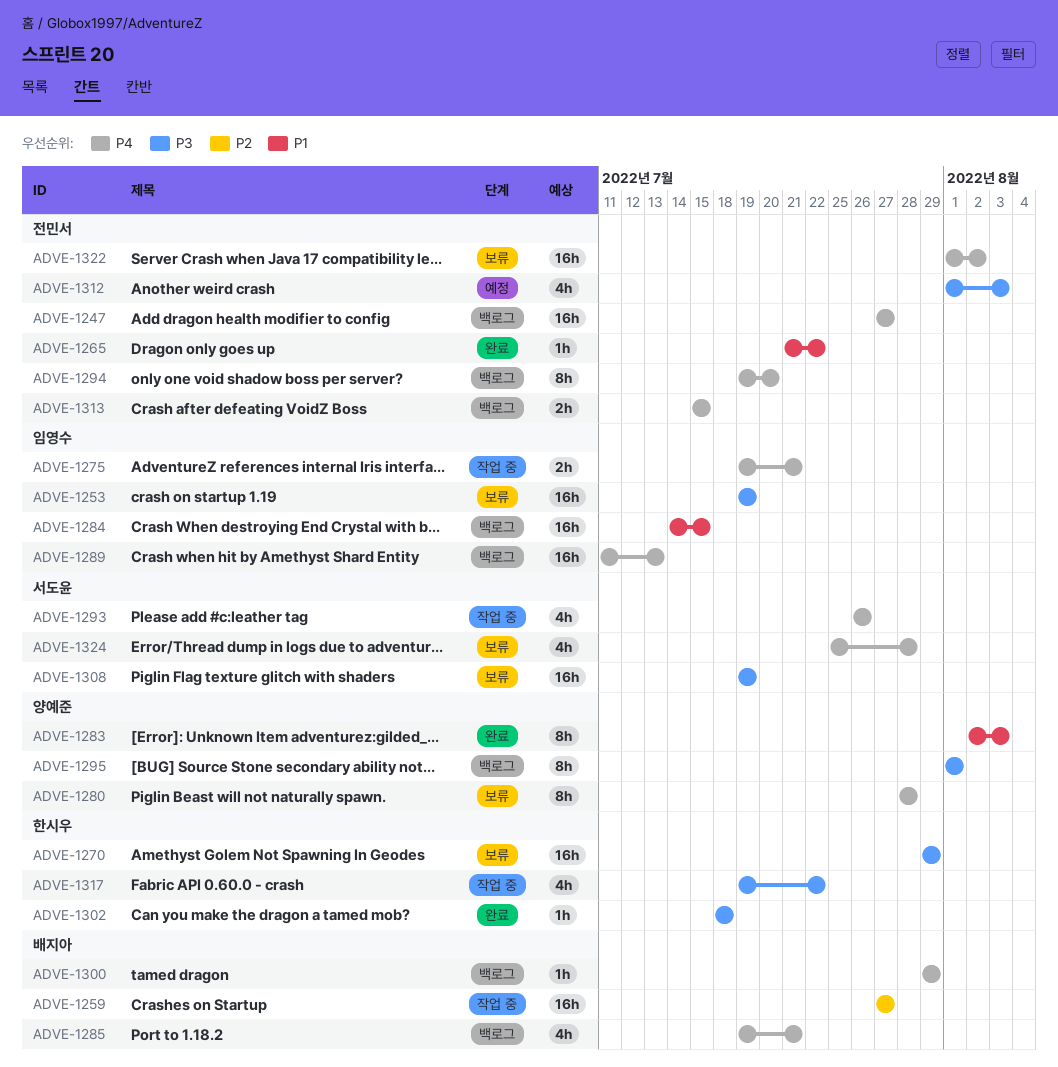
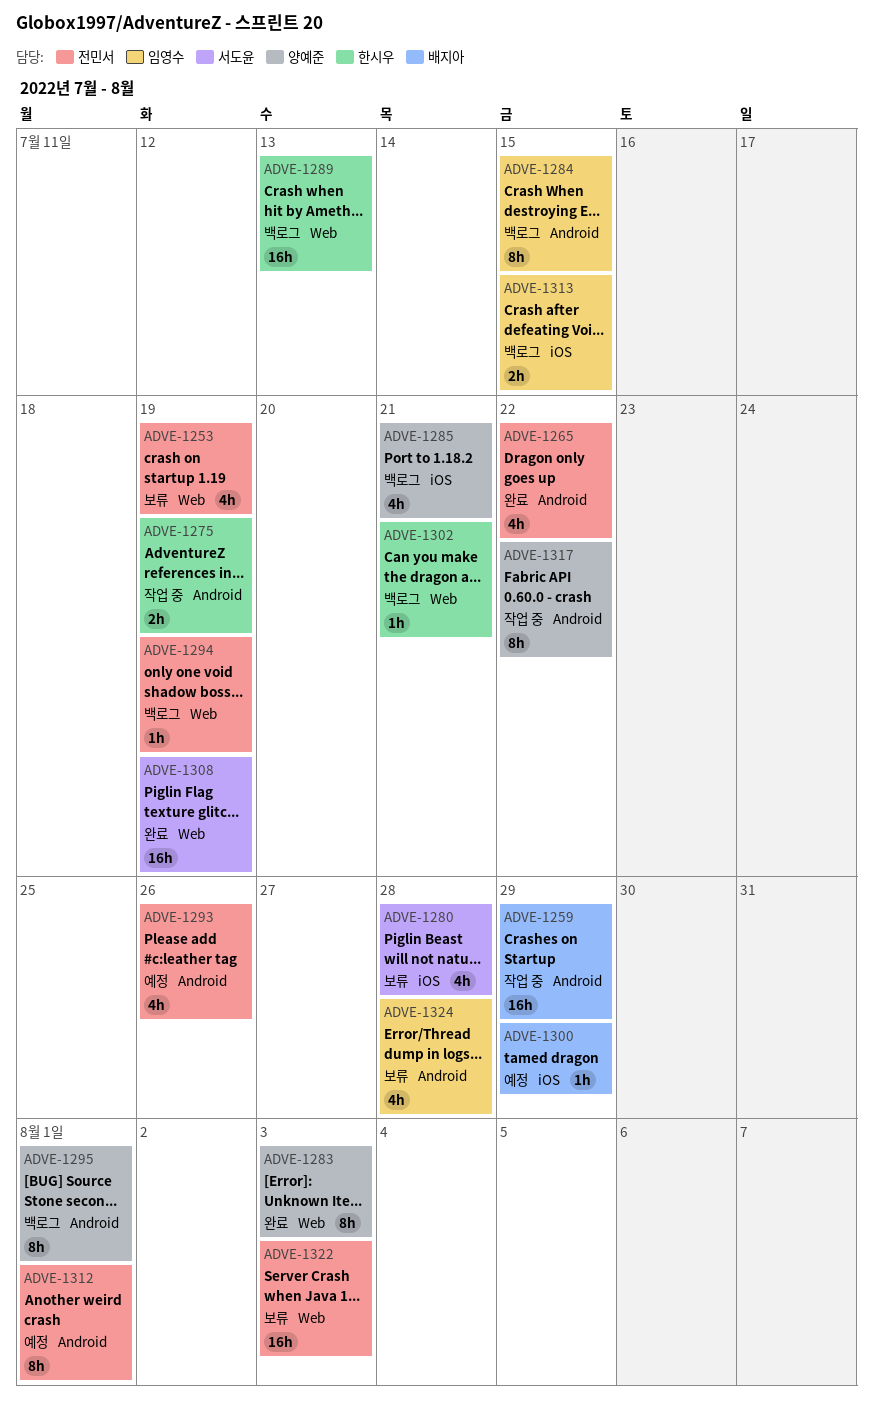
ADVE-1247: present -> none
ADVE-1253, owner: 임영수 -> 전민서
ADVE-1253, estimate: 16h -> 4h
ADVE-1259, due: Jul 27 -> Jul 29
ADVE-1265, estimate: 1h -> 4h
ADVE-1270: present -> none
ADVE-1275, owner: 임영수 -> 한시우
ADVE-1275, due: Jul 21 -> Jul 19
ADVE-1280, owner: 양예준 -> 서도윤
ADVE-1280, estimate: 8h -> 4h
ADVE-1284, estimate: 16h -> 8h
ADVE-1285, owner: 배지아 -> 양예준
ADVE-1289, owner: 임영수 -> 한시우
ADVE-1293, status: 작업 중 -> 예정
ADVE-1293, owner: 서도윤 -> 전민서
ADVE-1294, estimate: 8h -> 1h
ADVE-1294, due: Jul 20 -> Jul 19
ADVE-1300, status: 백로그 -> 예정
ADVE-1302, status: 완료 -> 백로그
ADVE-1302, due: Jul 18 -> Jul 21
ADVE-1308, status: 보류 -> 완료
ADVE-1312, estimate: 4h -> 8h
ADVE-1312, due: Aug 3 -> Aug 1
ADVE-1313, owner: 전민서 -> 임영수
ADVE-1317, owner: 한시우 -> 양예준
ADVE-1317, estimate: 4h -> 8h
ADVE-1322, due: Aug 2 -> Aug 3
ADVE-1324, owner: 서도윤 -> 임영수

